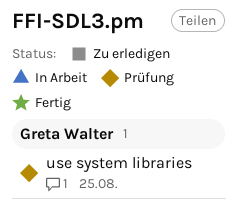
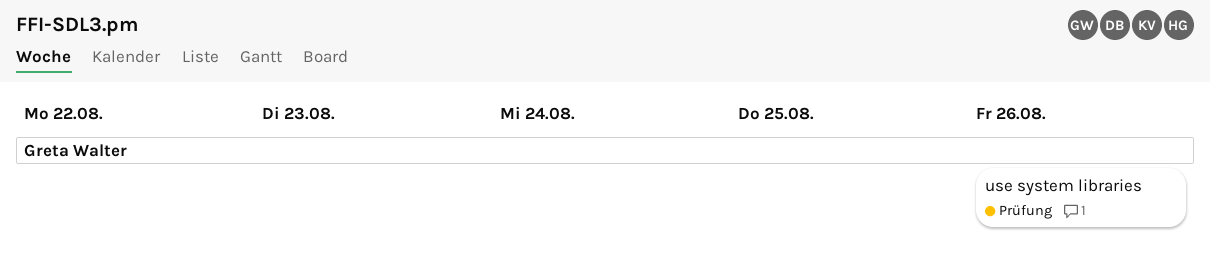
use system libraries, due: Aug 25 -> Aug 26

